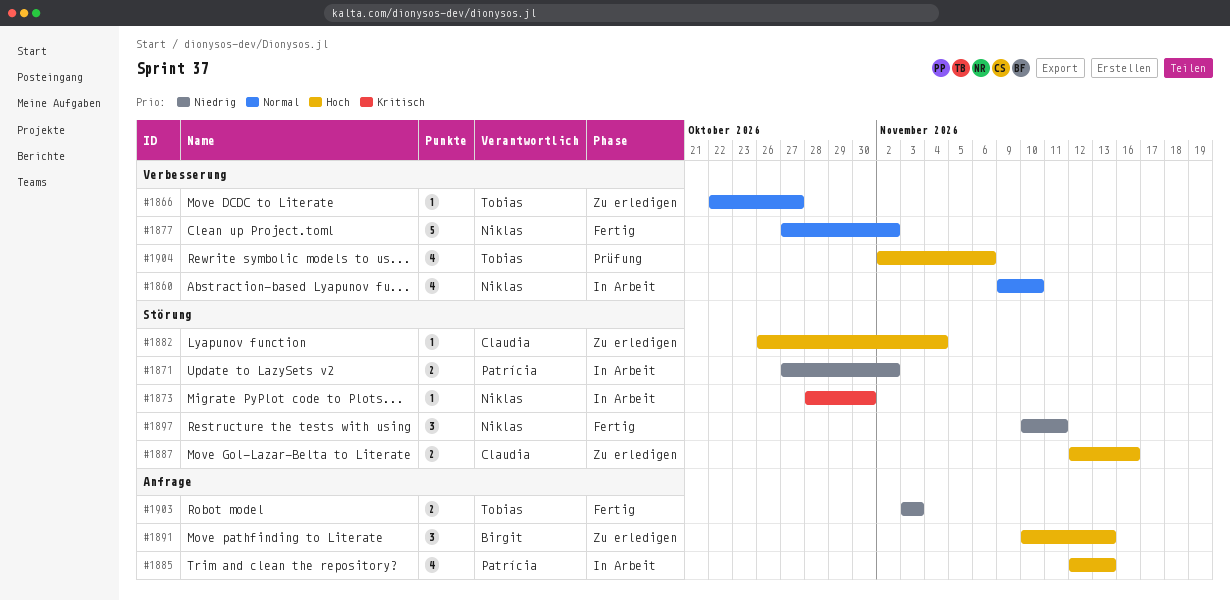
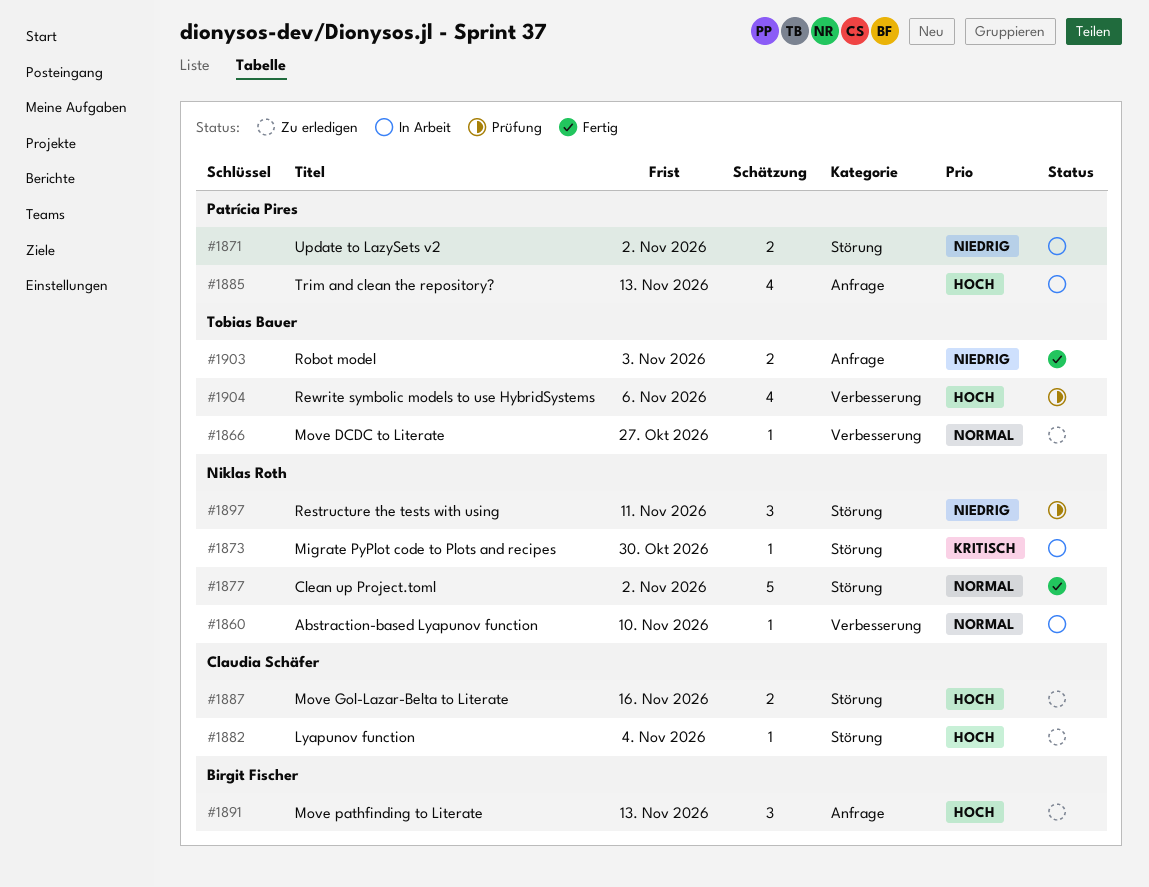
#1860, estimate: 4 -> 1
#1877, label: Verbesserung -> Störung
#1897, status: Fertig -> Prüfung

